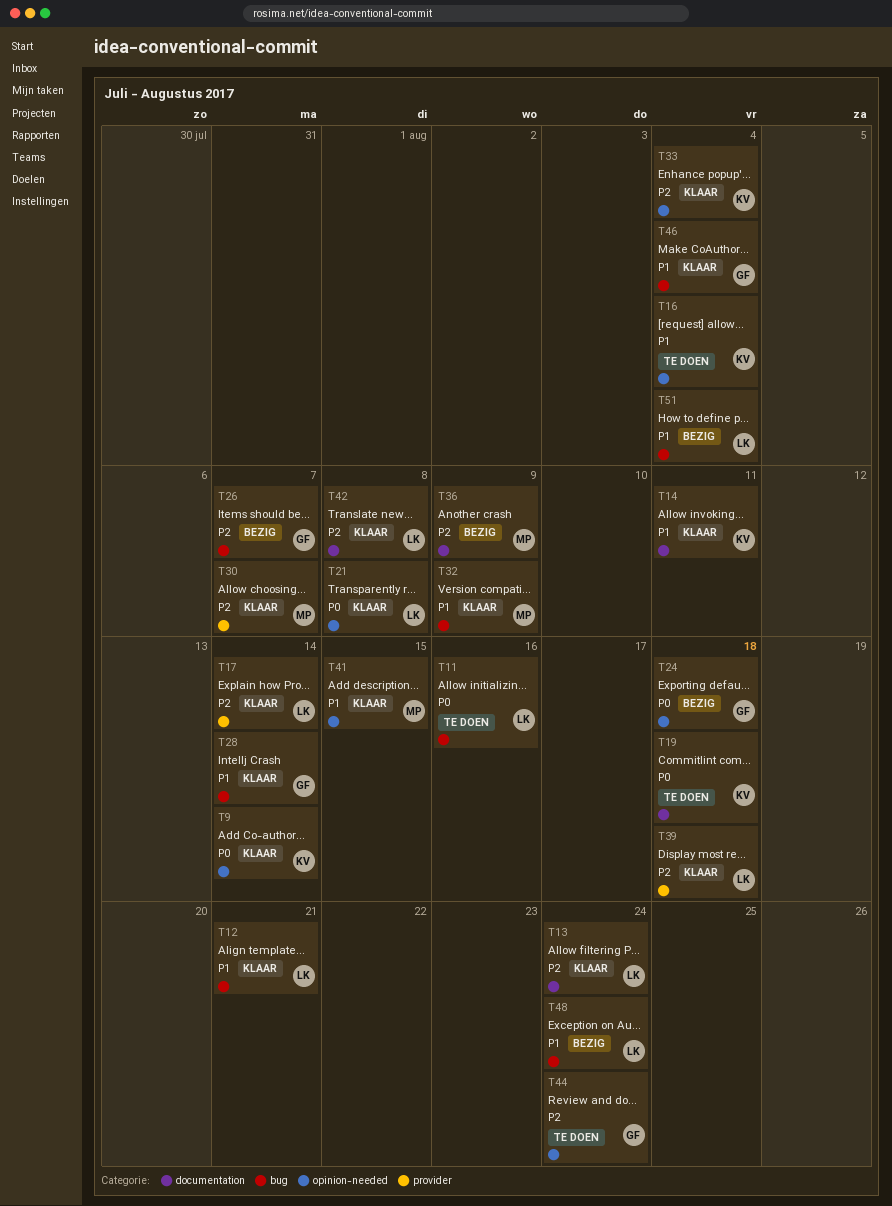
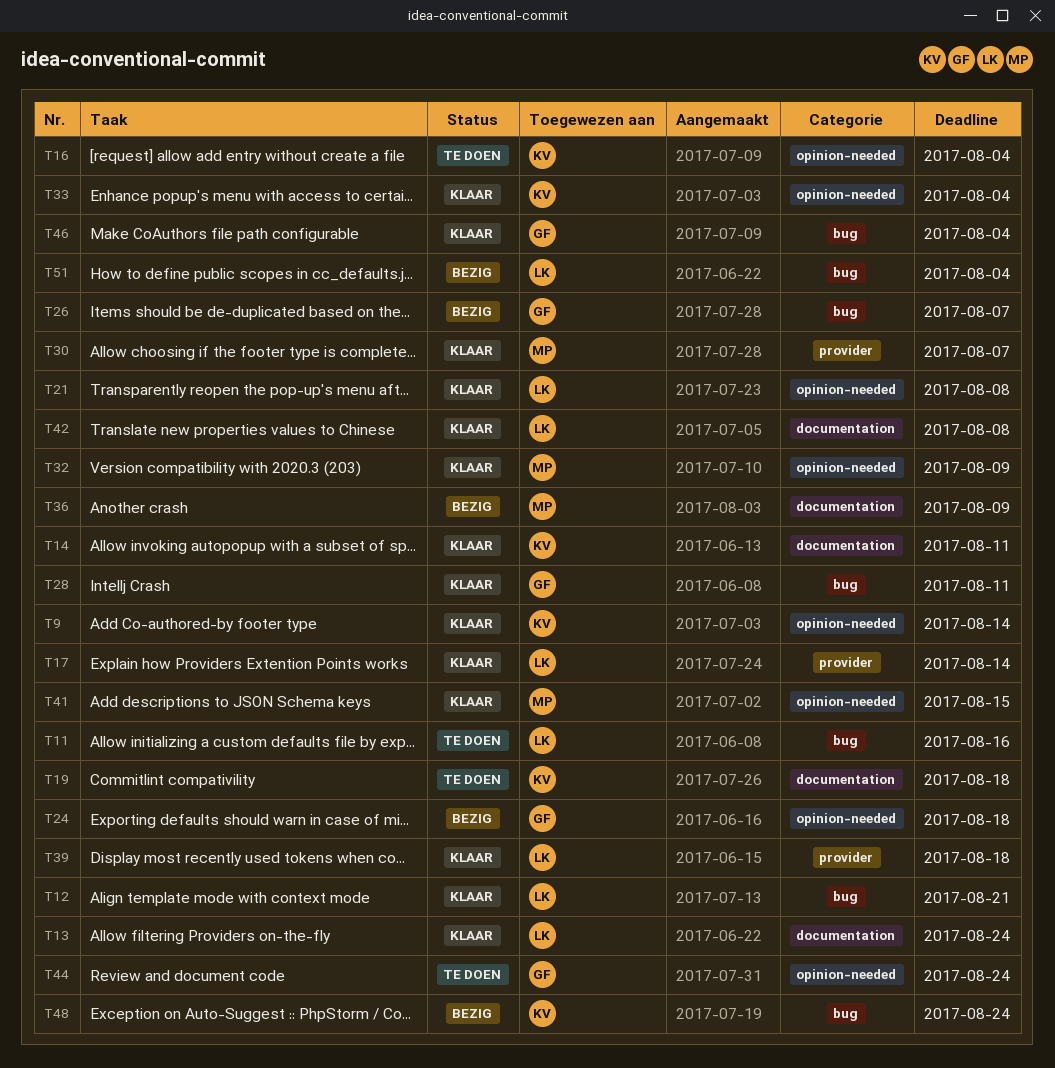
T28, due: Aug 14 -> Aug 11
T32, label: bug -> opinion-needed
T48, owner: LK -> KV

